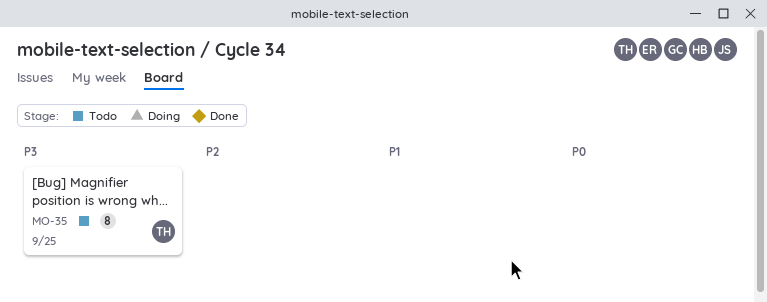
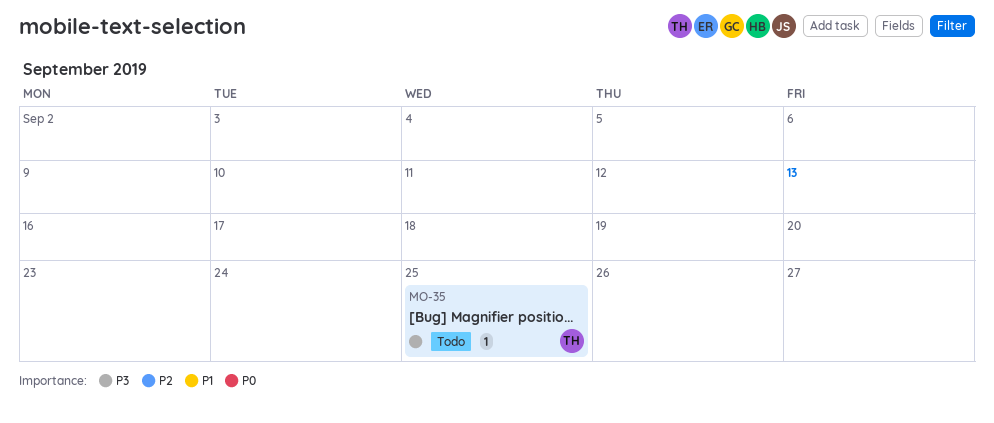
MO-35, estimate: 8 -> 1

